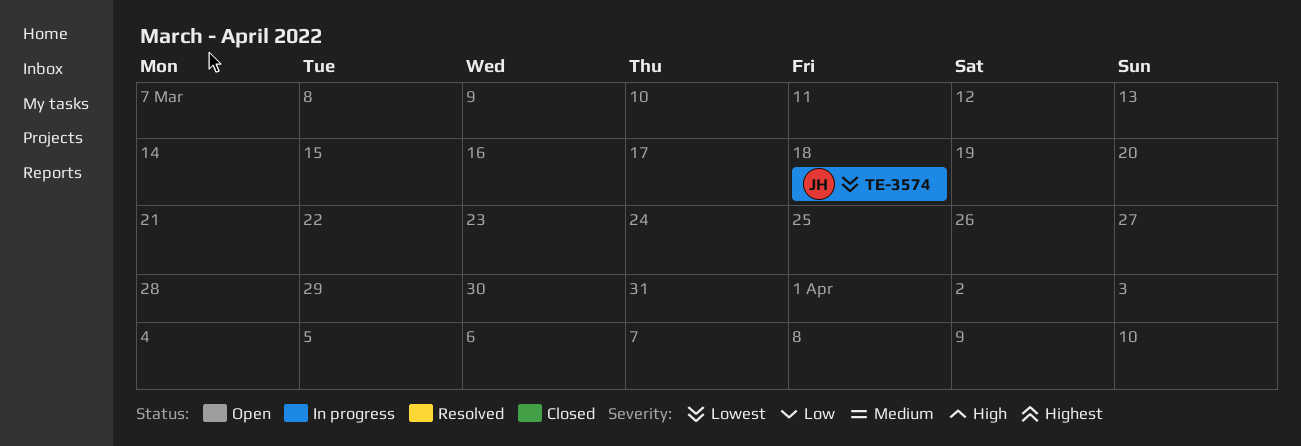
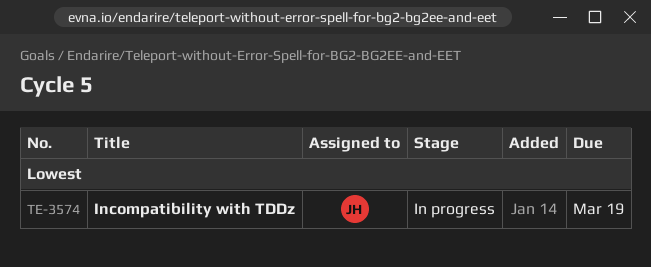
TE-3574, due: Mar 18 -> Mar 19

